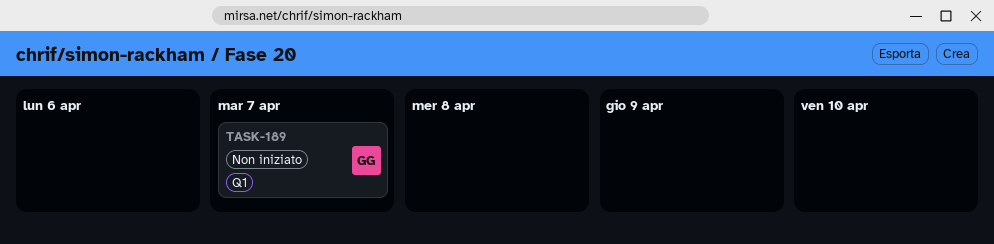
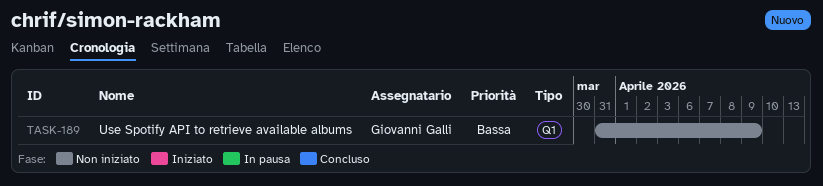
TASK-189, due: Apr 7 -> Apr 9

